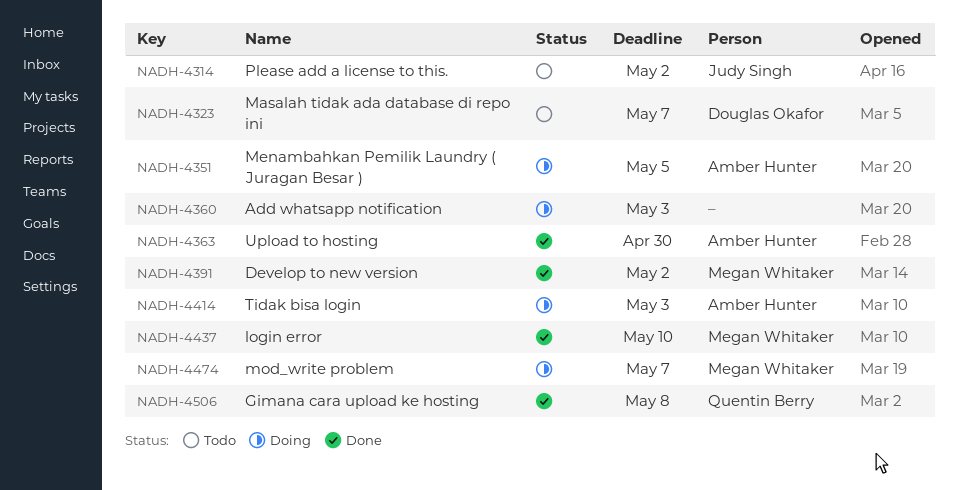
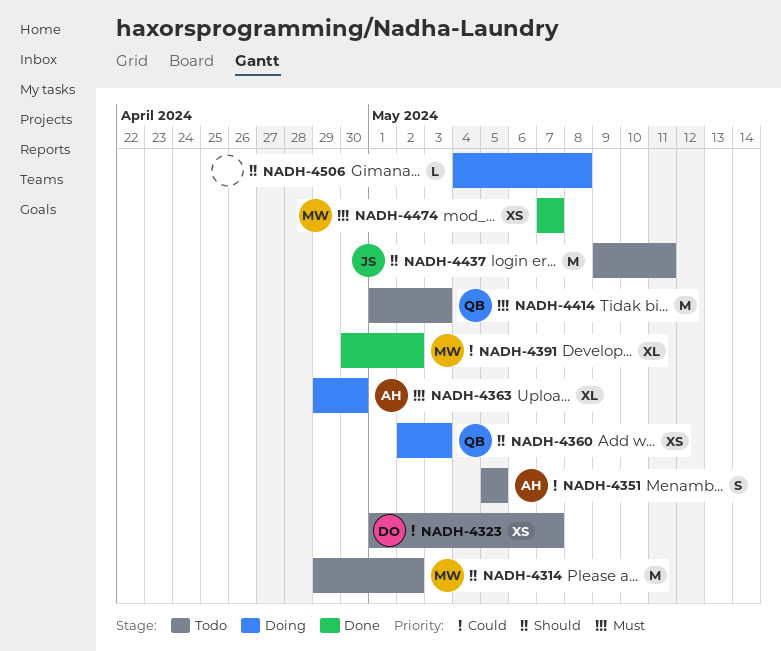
NADH-4314, owner: Judy Singh -> Megan Whitaker
NADH-4351, status: Doing -> Todo
NADH-4360, owner: none -> Quentin Berry
NADH-4363, status: Done -> Doing
NADH-4414, status: Doing -> Todo
NADH-4414, owner: Amber Hunter -> Quentin Berry
NADH-4437, status: Done -> Todo
NADH-4437, owner: Megan Whitaker -> Judy Singh
NADH-4437, due: May 10 -> May 11
NADH-4474, status: Doing -> Done
NADH-4506, status: Done -> Doing
NADH-4506, owner: Quentin Berry -> none

